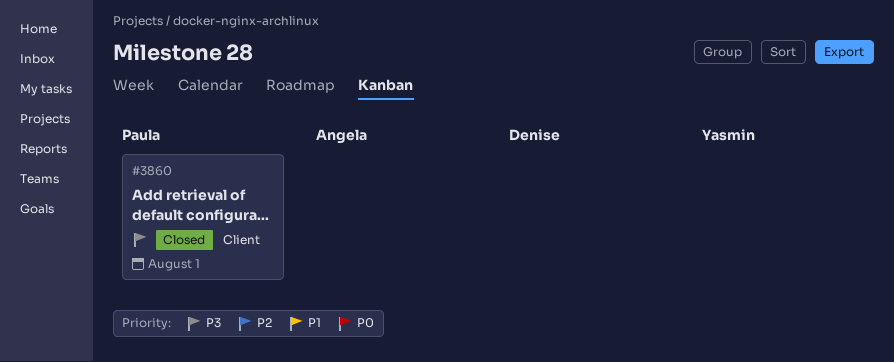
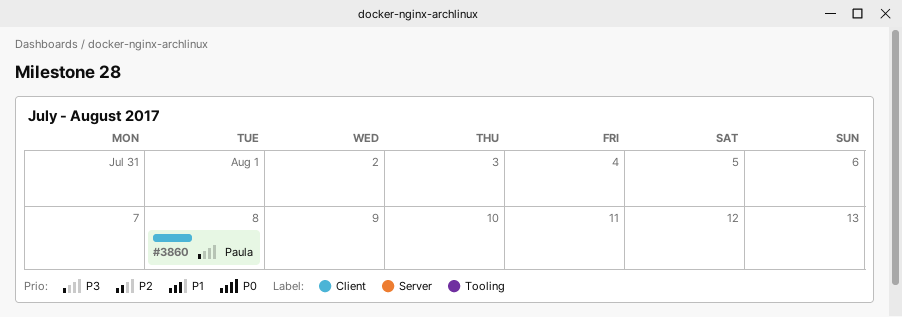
#3860, due: Aug 1 -> Aug 8

